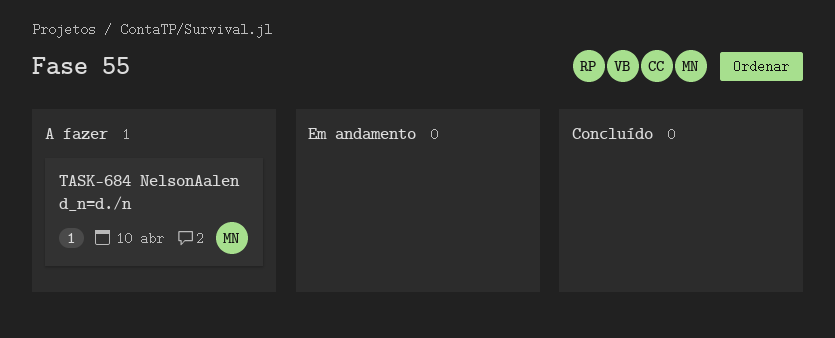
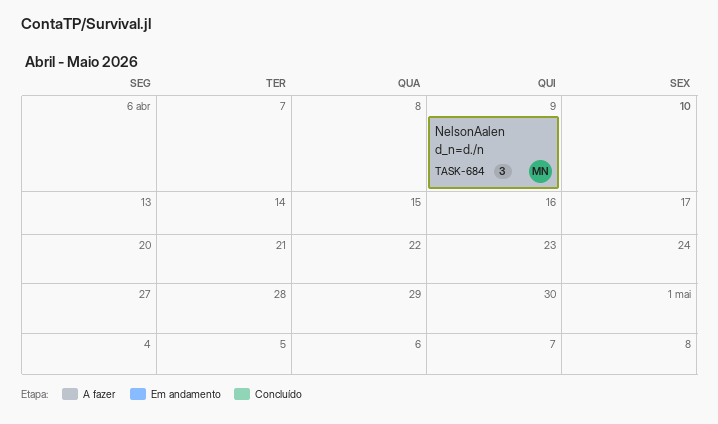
TASK-684, estimate: 1 -> 3
TASK-684, due: Apr 10 -> Apr 9

